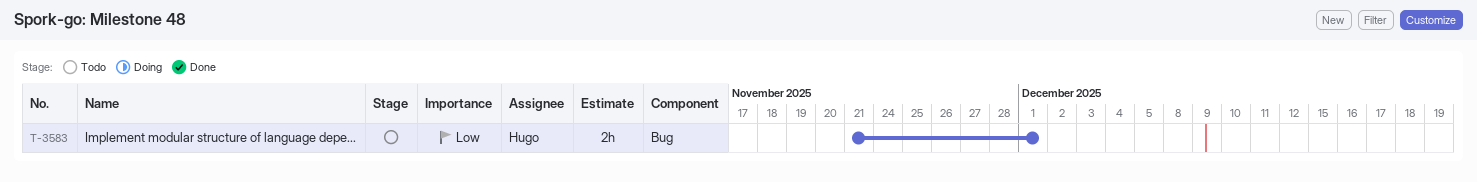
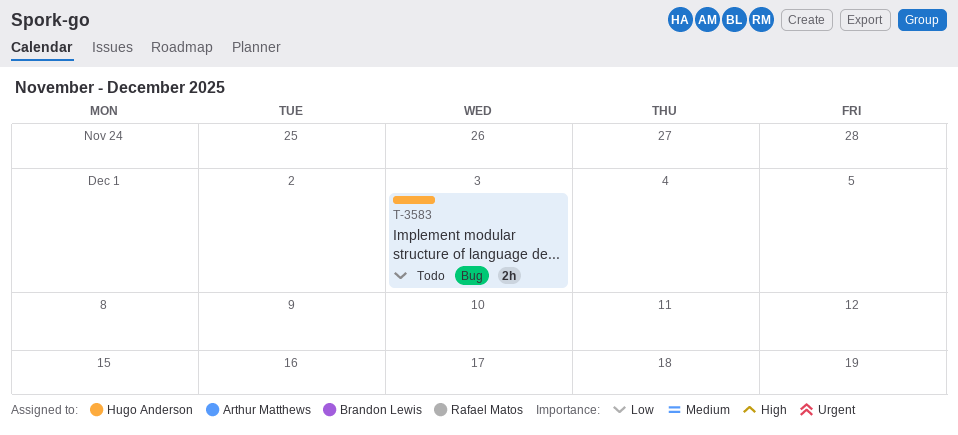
T-3583, due: Dec 1 -> Dec 3

